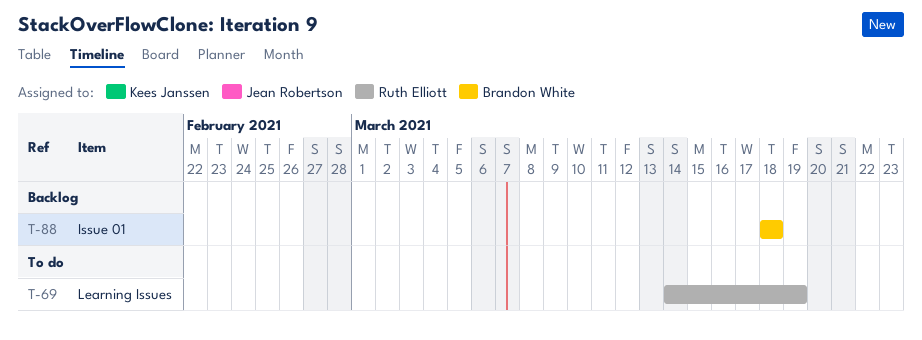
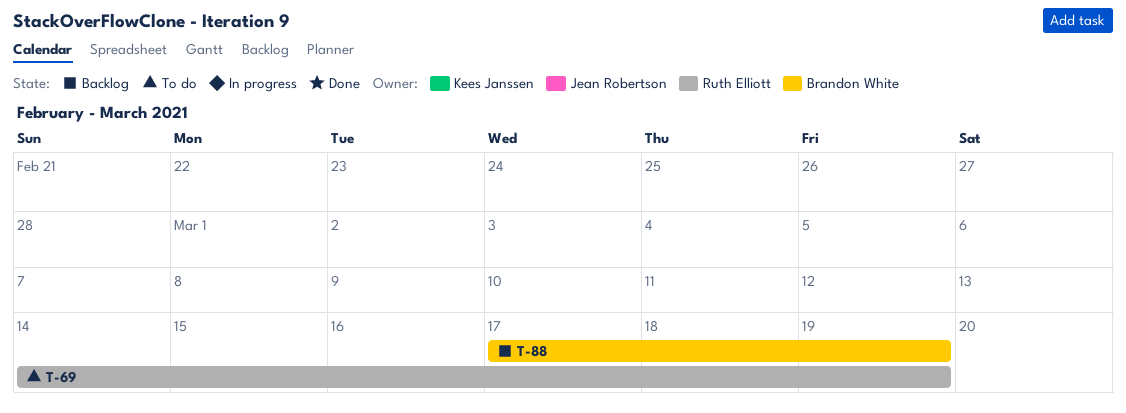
T-88, start: Mar 18 -> Mar 17
T-88, due: Mar 18 -> Mar 19

